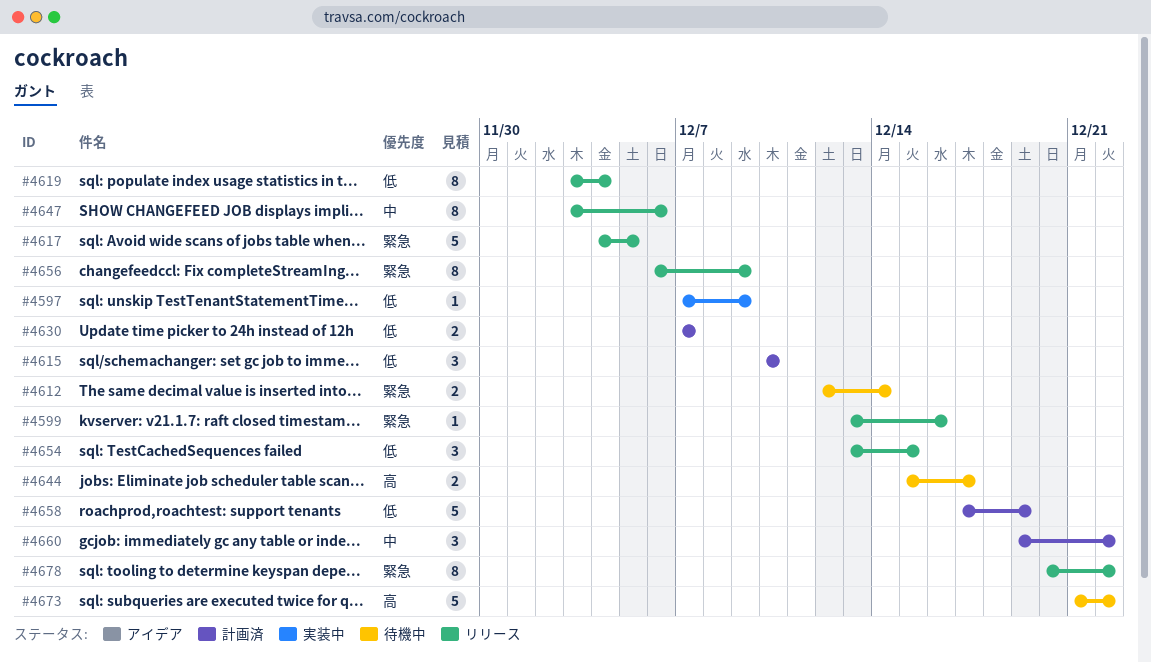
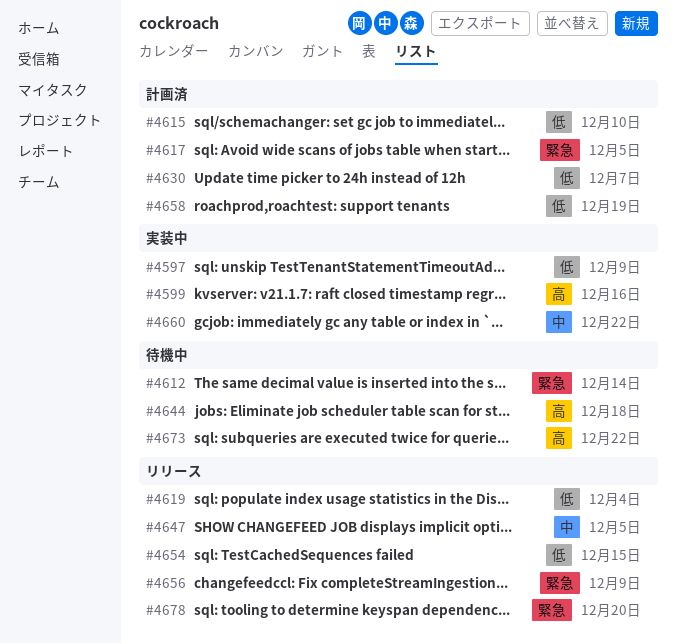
#4599, status: リリース -> 実装中
#4599, priority: 緊急 -> 高
#4617, status: リリース -> 計画済
#4644, due: Dec 17 -> Dec 18
#4647, due: Dec 6 -> Dec 5
#4660, status: 計画済 -> 実装中
#4678, due: Dec 22 -> Dec 20

